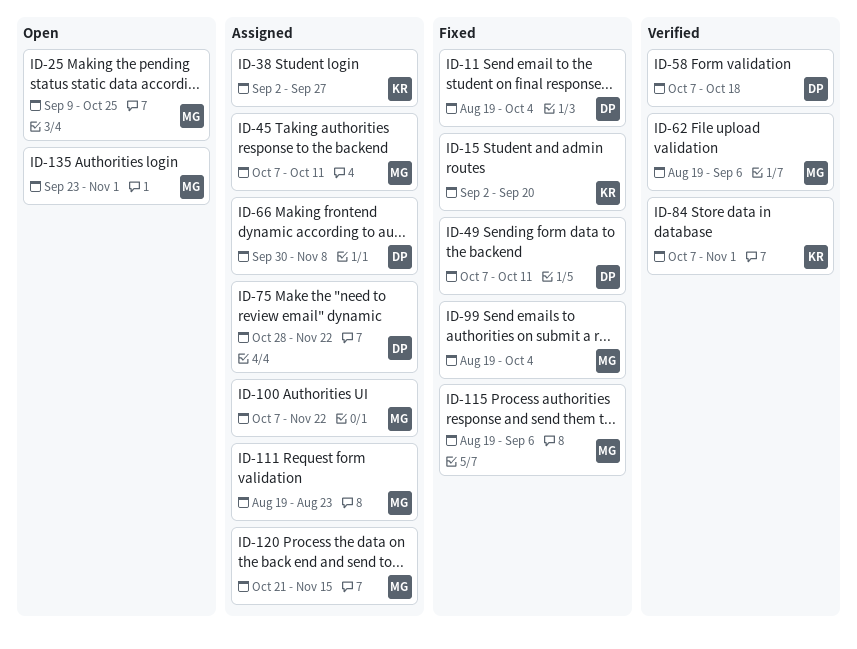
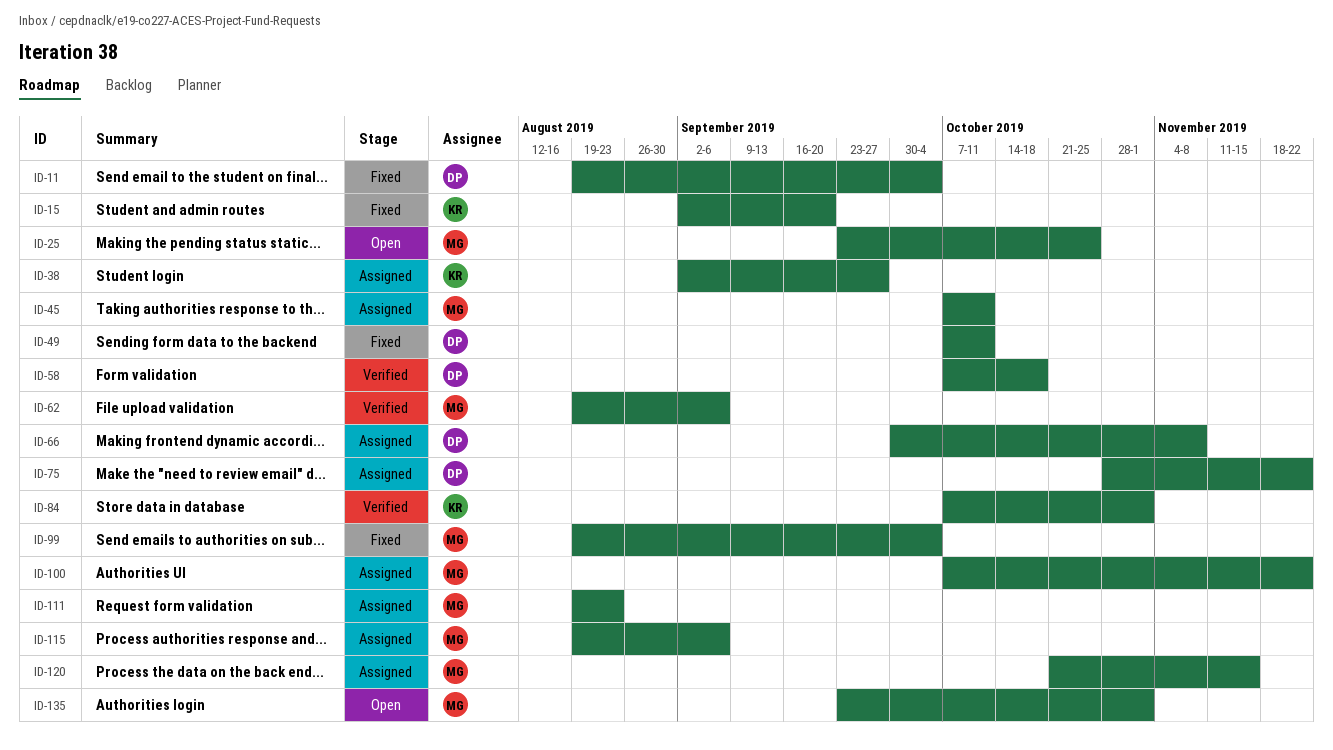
ID-25, start: Sep 9 -> Sep 23
ID-115, status: Fixed -> Assigned

